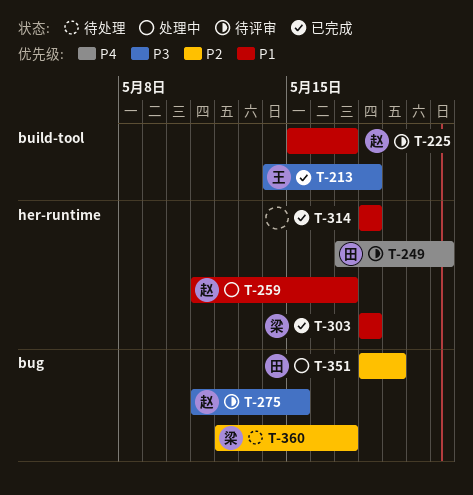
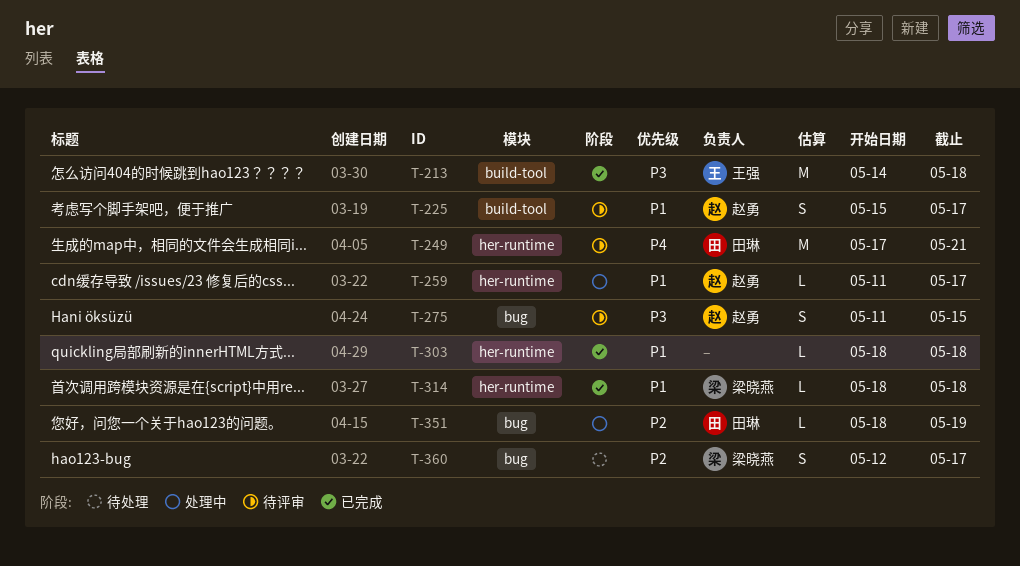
T-303, owner: 梁晓燕 -> none
T-314, owner: none -> 梁晓燕

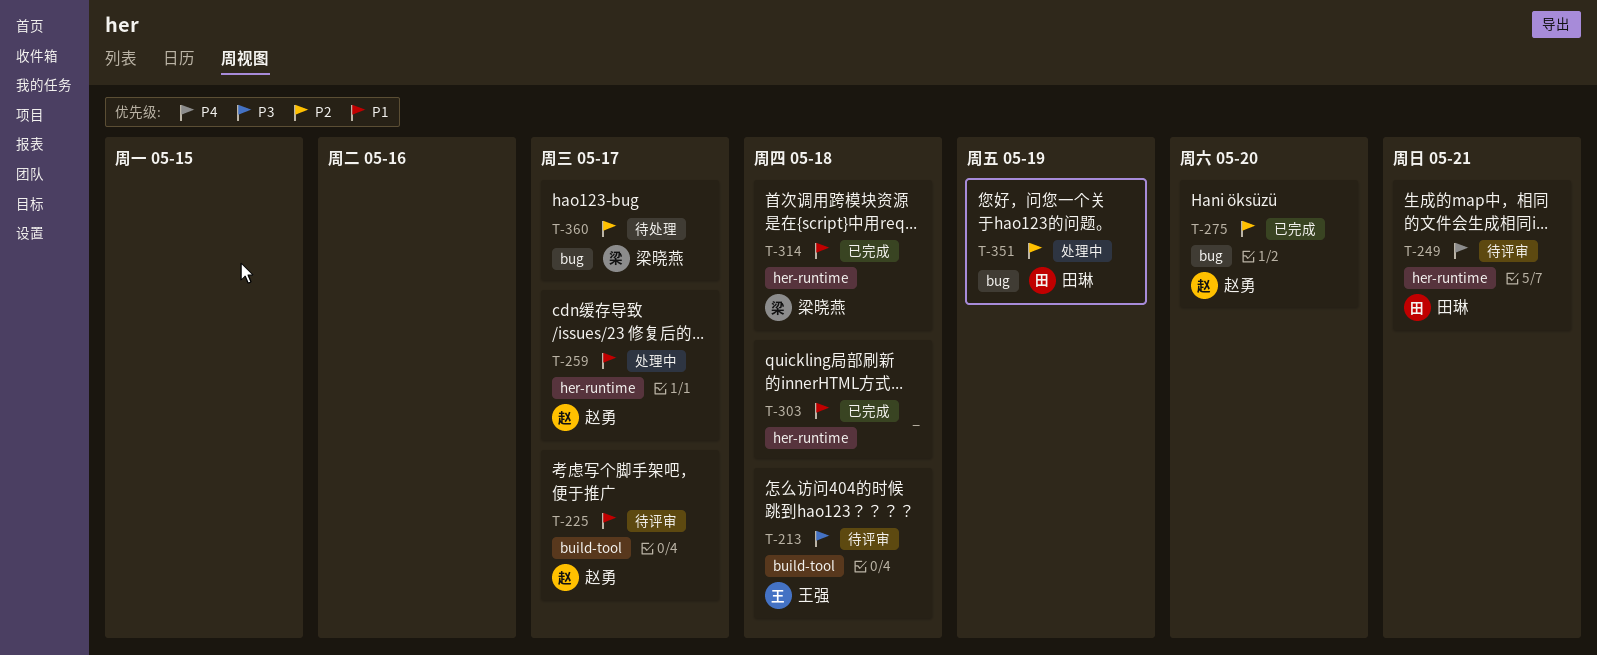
T-213, status: 已完成 -> 待评审
T-275, status: 待评审 -> 已完成
T-275, priority: P3 -> P2
T-275, due: May 15 -> May 20

